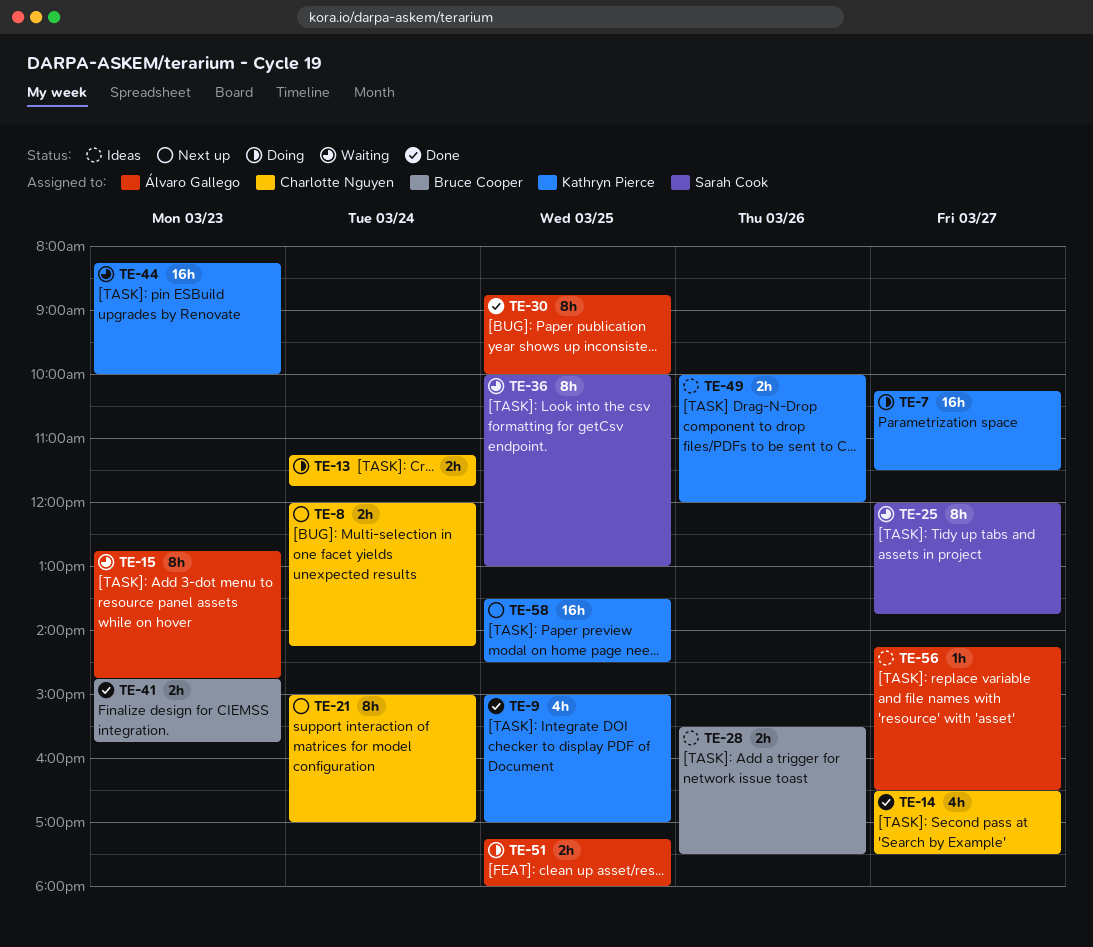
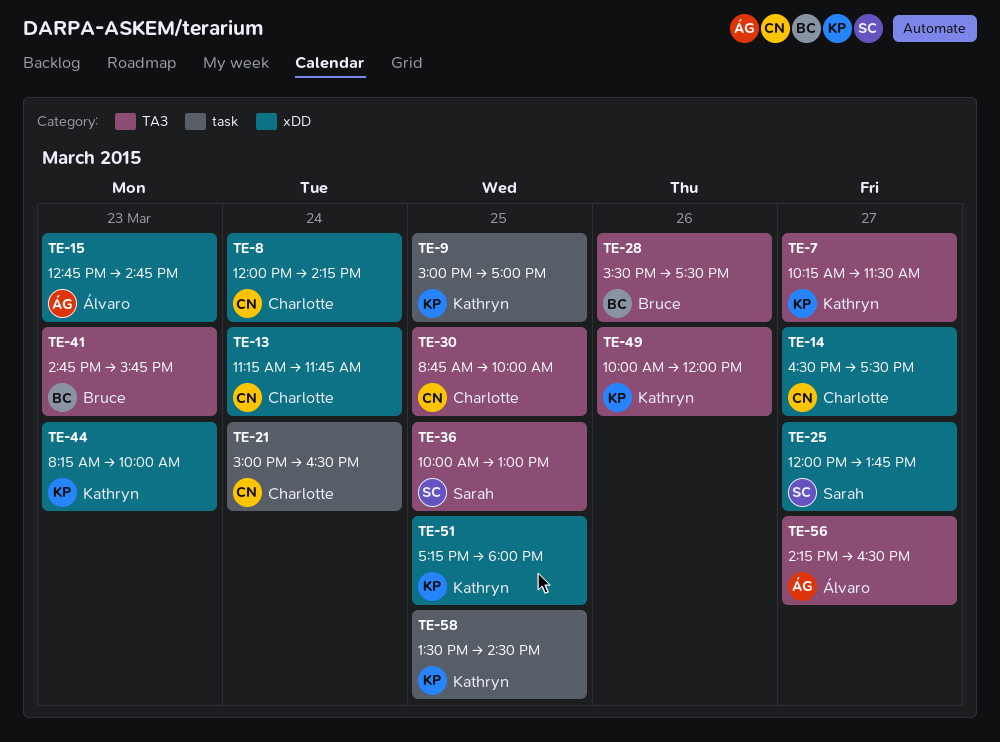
TE-21, ends: 17:00 -> 16:30
TE-30, owner: Álvaro Gallego -> Charlotte Nguyen
TE-51, owner: Álvaro Gallego -> Kathryn Pierce

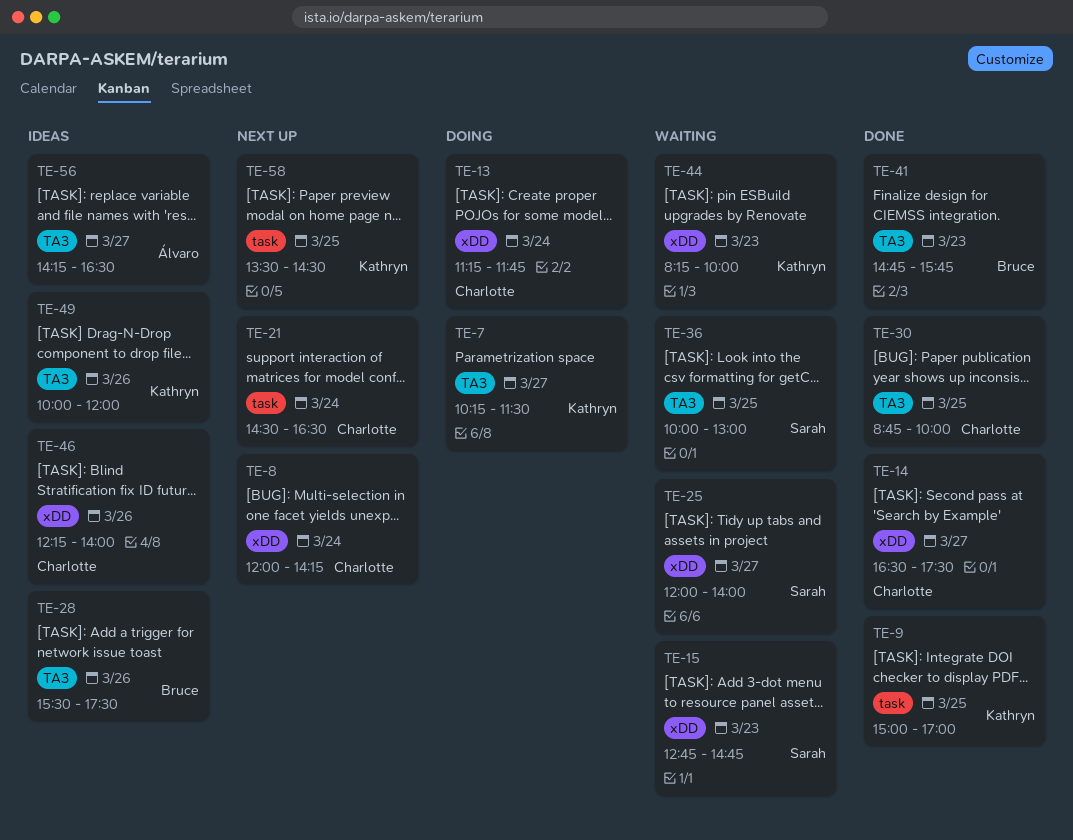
TE-15, owner: Álvaro -> Sarah
TE-21, begins: 15:00 -> 14:30
TE-25, ends: 13:45 -> 14:00
TE-46: none -> present
TE-51: present -> none

